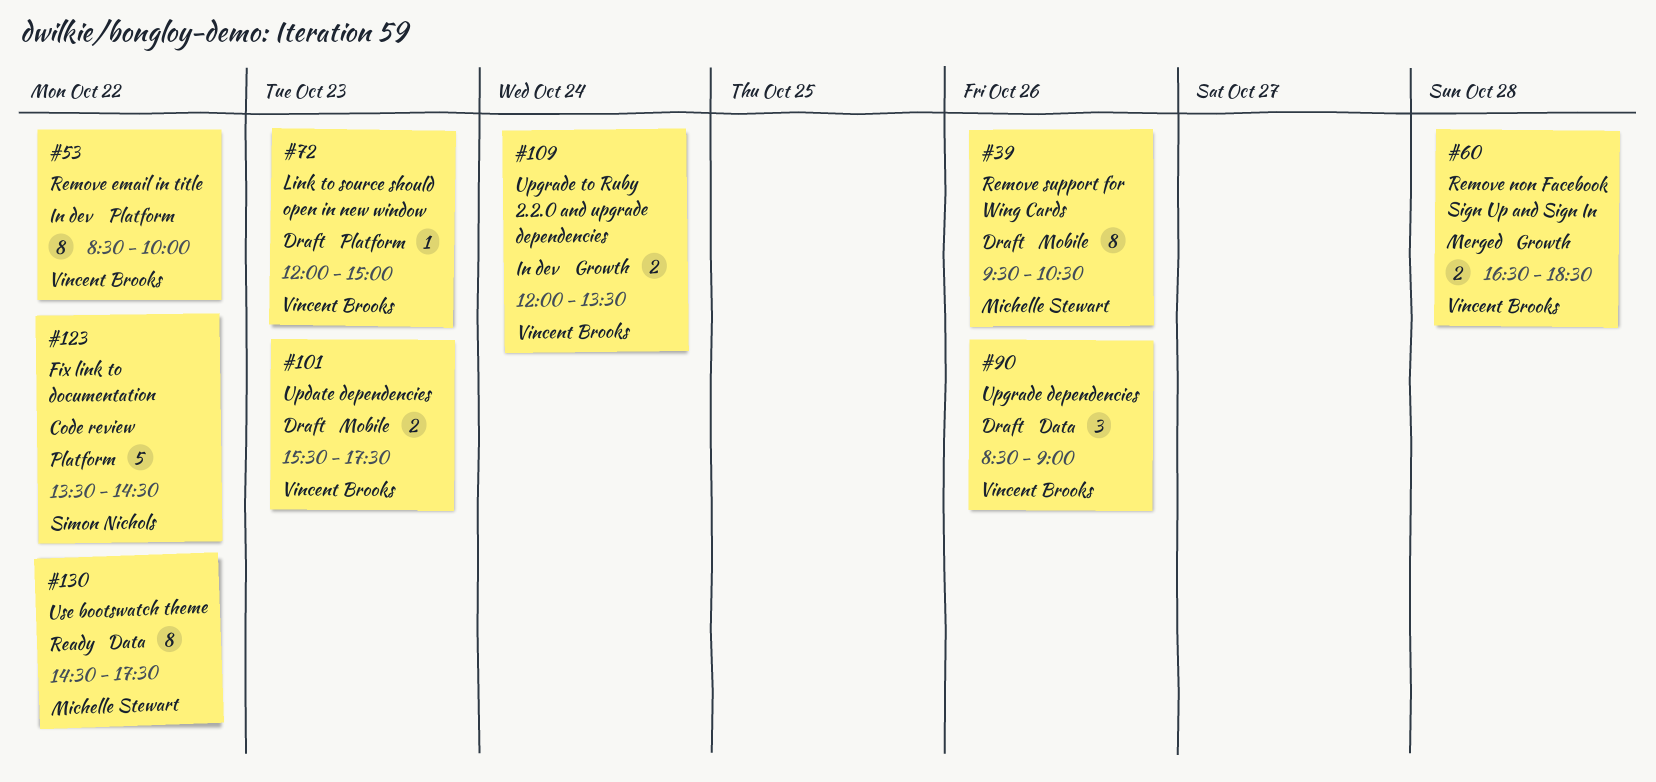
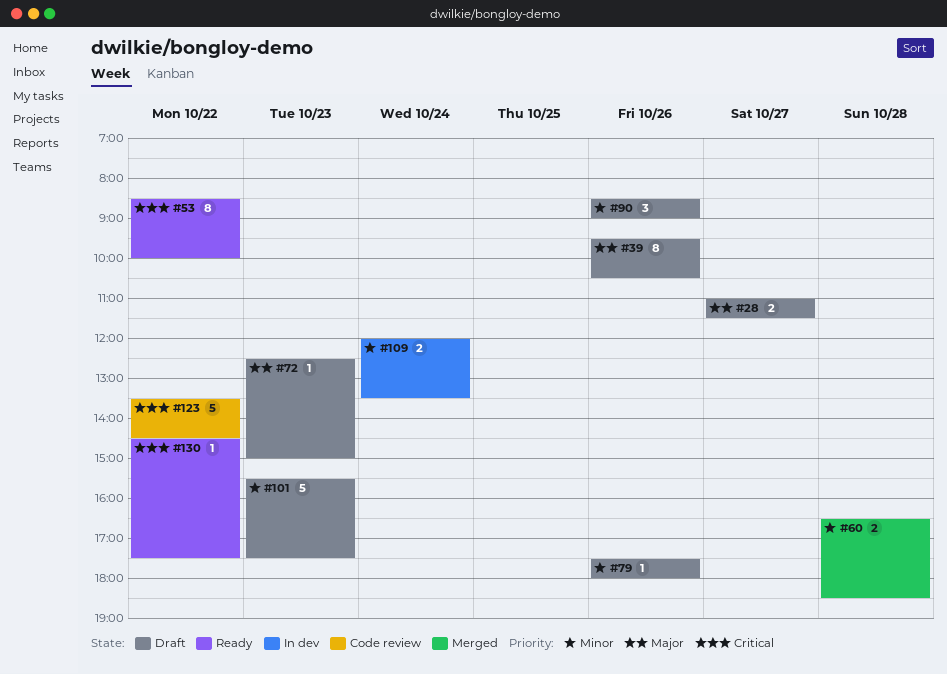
#28: none -> present
#53, status: In dev -> Ready
#72, begins: 12:00 -> 12:30
#79: none -> present
#101, estimate: 2 -> 5
#130, estimate: 8 -> 1

